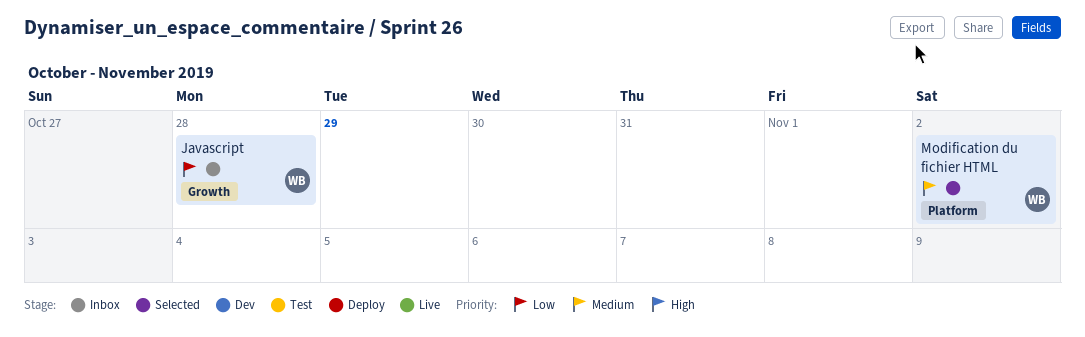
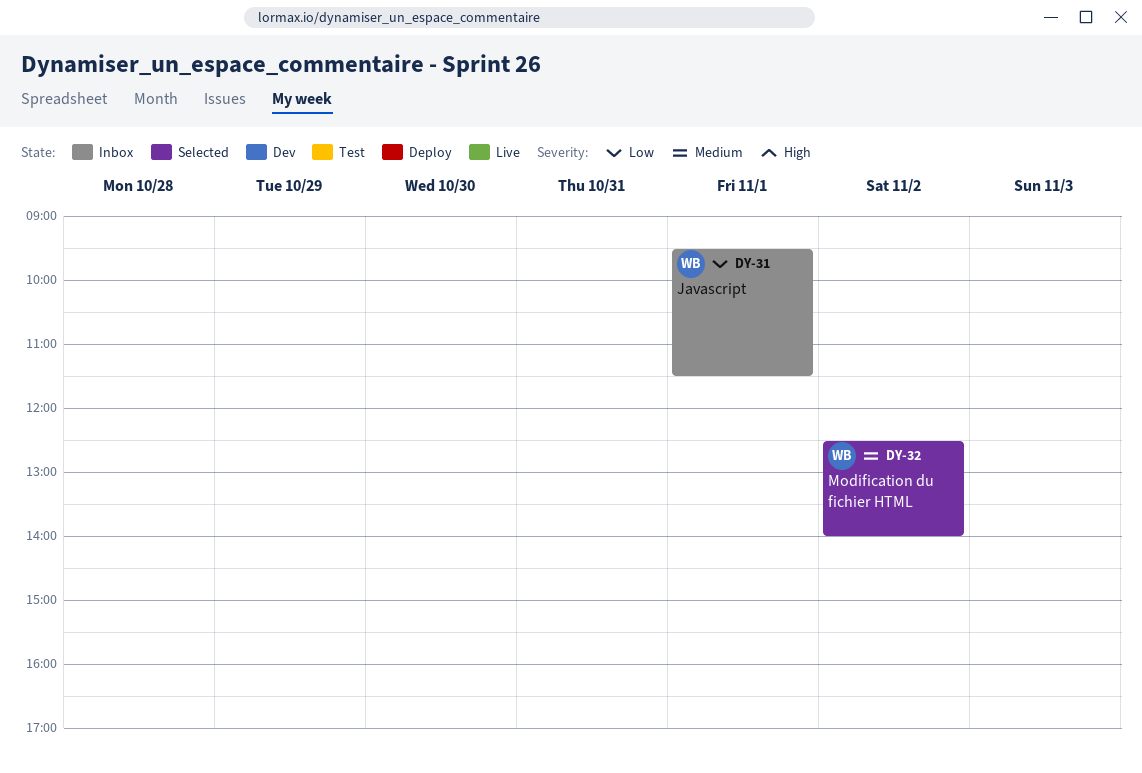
Javascript, day: Oct 28 -> Nov 1

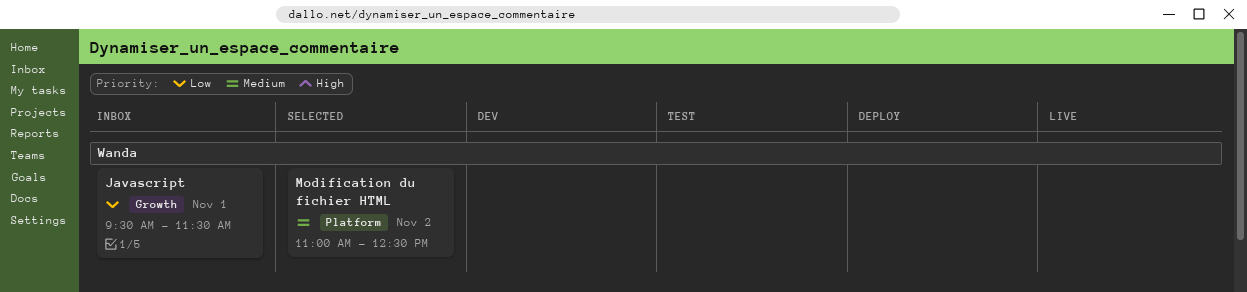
Modification du fichier HTML, begins: 12:30 -> 11:00
Modification du fichier HTML, ends: 14:00 -> 12:30

